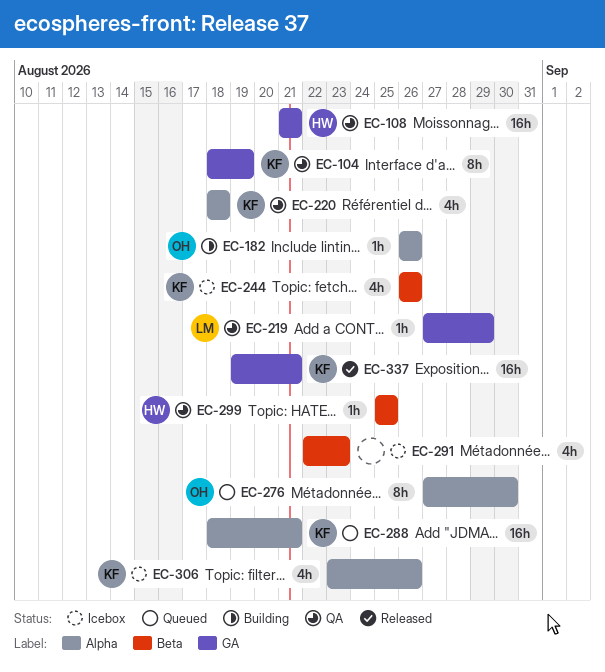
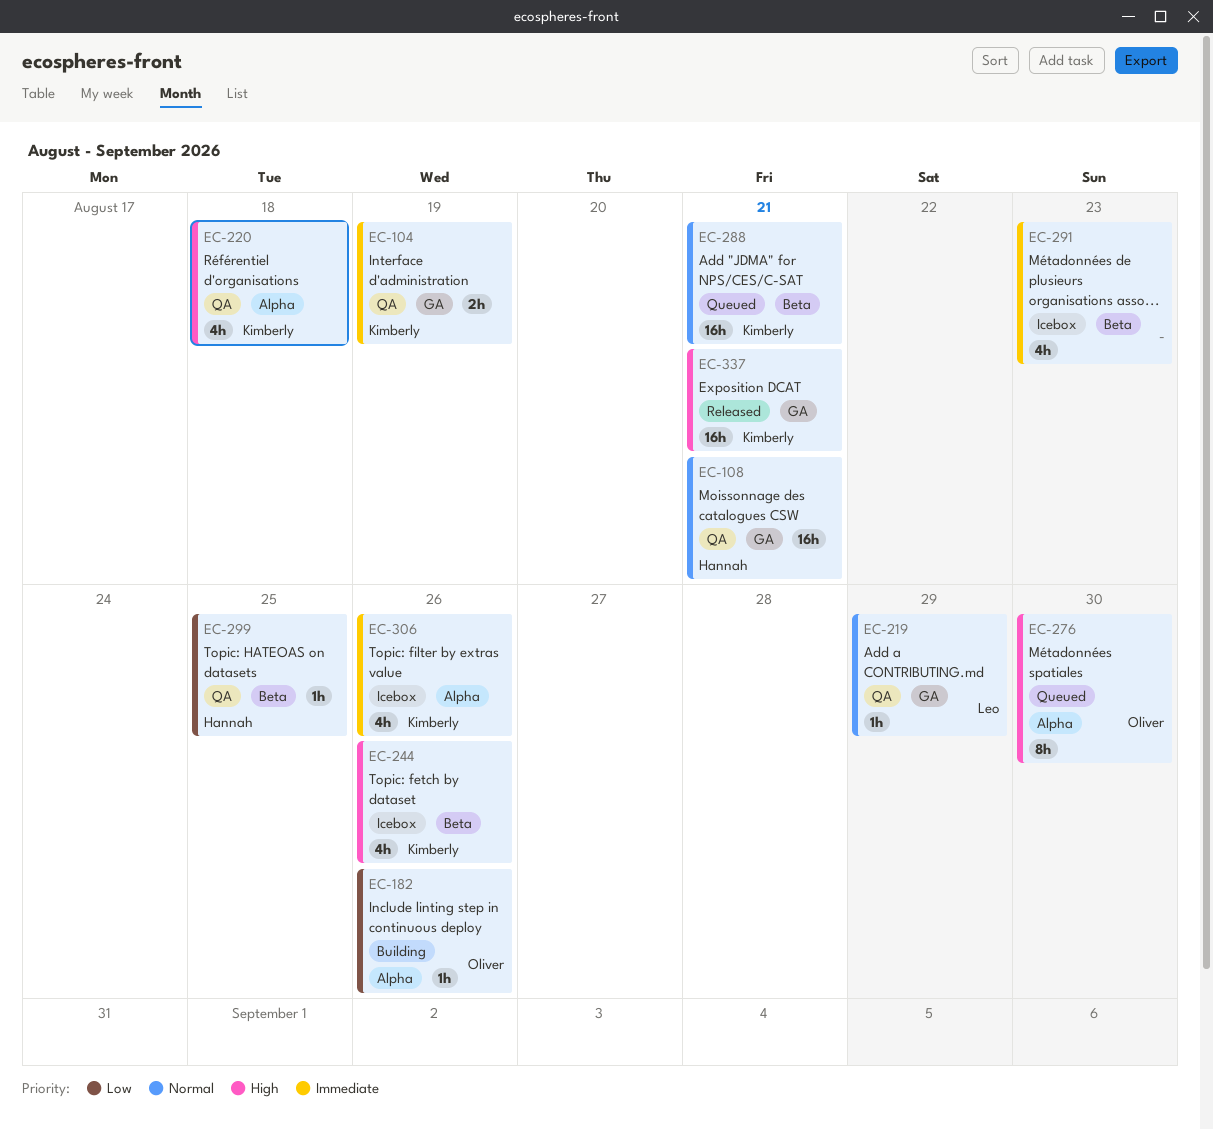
EC-104, estimate: 8h -> 2h
EC-288, label: Alpha -> Beta

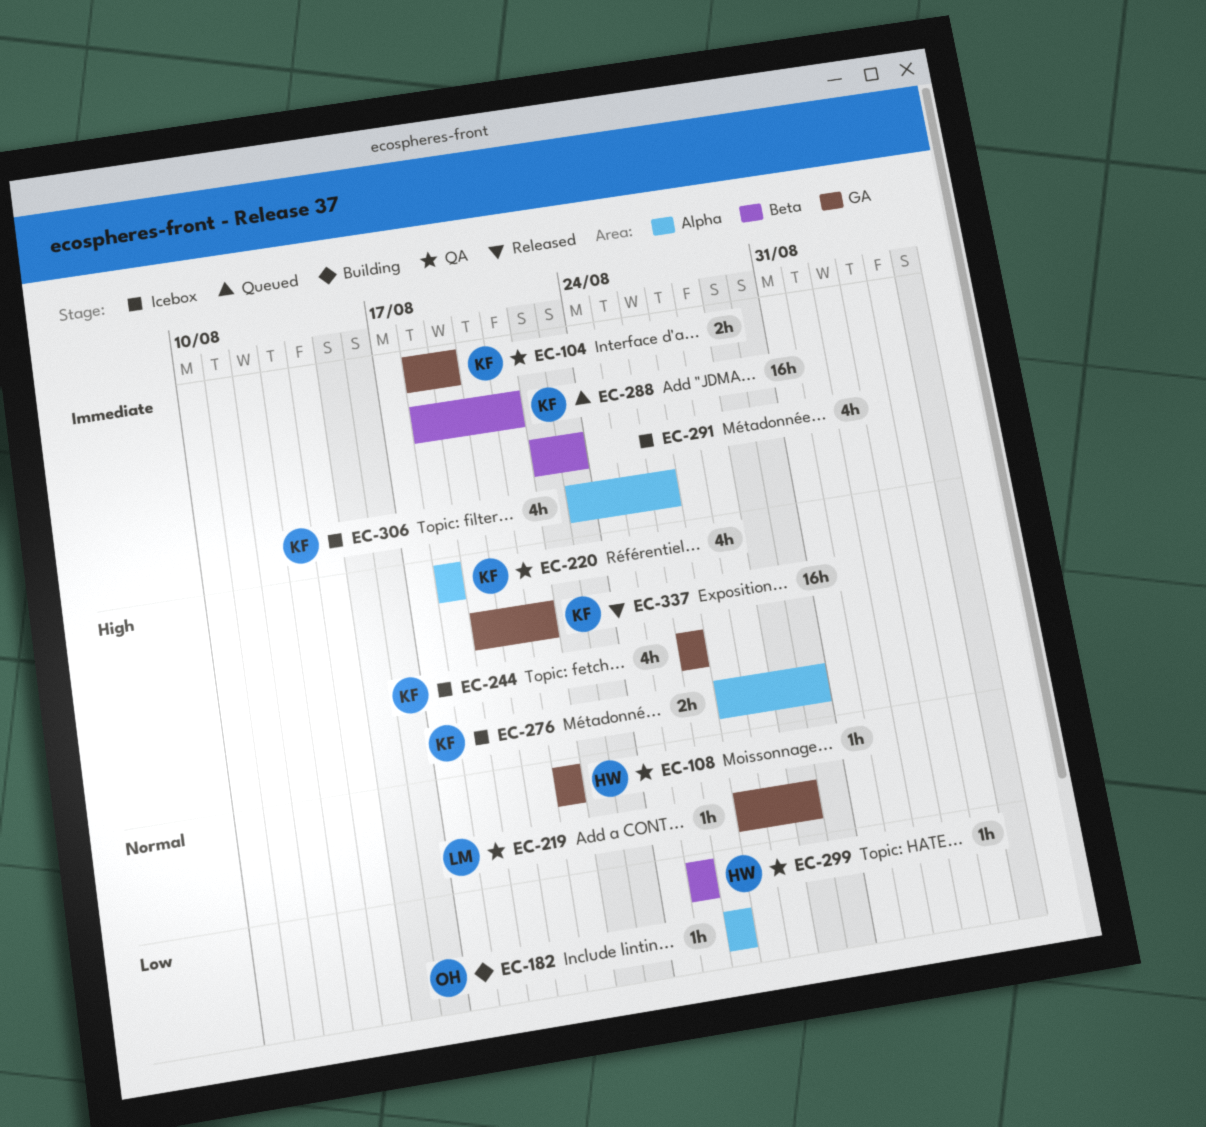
EC-108, estimate: 16h -> 1h
EC-244, label: Beta -> GA
EC-276, status: Queued -> Icebox
EC-276, owner: Oliver -> Kimberly
EC-276, estimate: 8h -> 2h
EC-288, priority: Normal -> Immediate

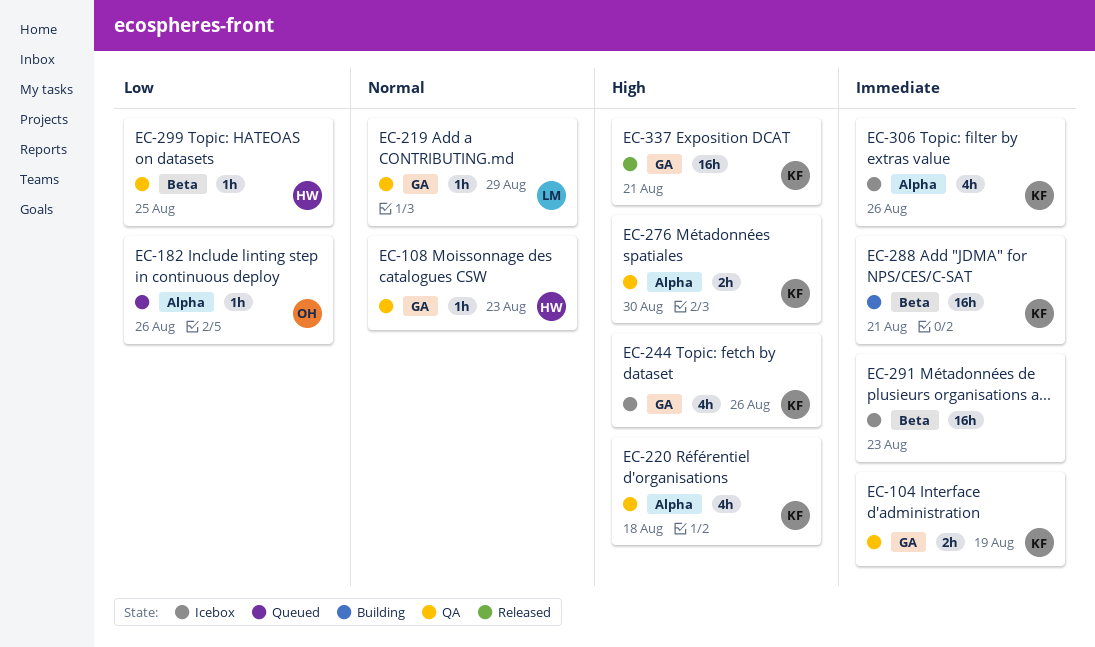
EC-108, due: Aug 21 -> Aug 23
EC-182, status: Building -> Queued
EC-276, status: Icebox -> QA
EC-288, status: Queued -> Building
EC-291, estimate: 4h -> 16h

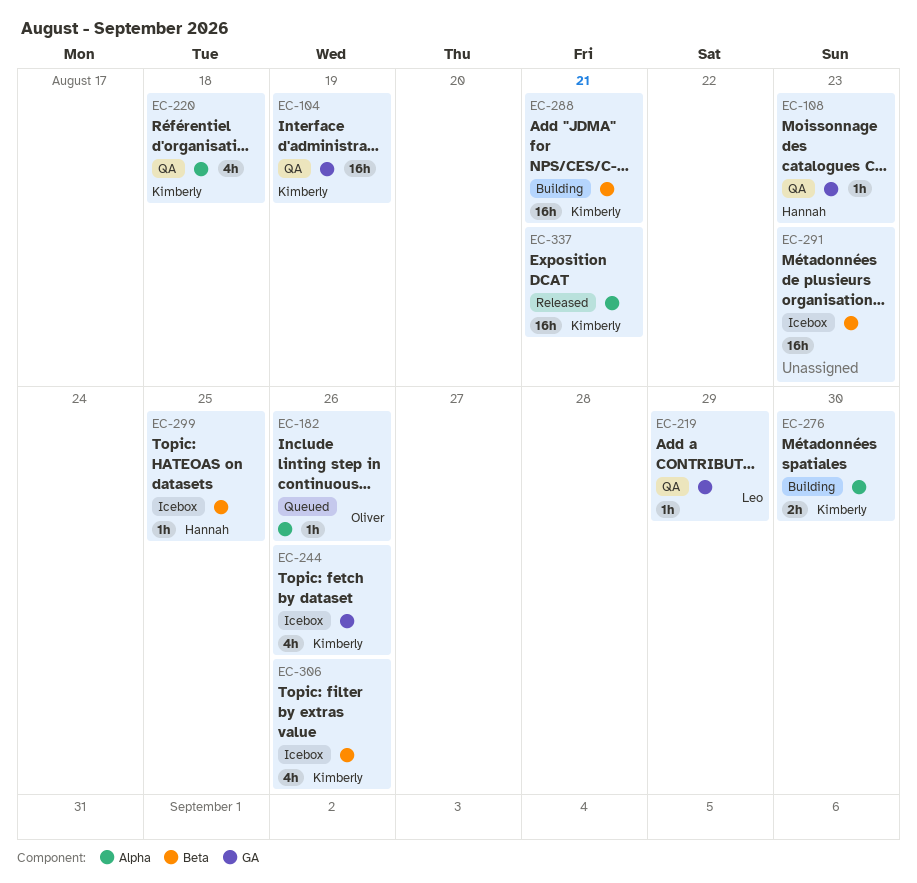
EC-104, estimate: 2h -> 16h
EC-276, status: QA -> Building
EC-299, status: QA -> Icebox
EC-306, label: Alpha -> Beta
EC-337, label: GA -> Alpha

